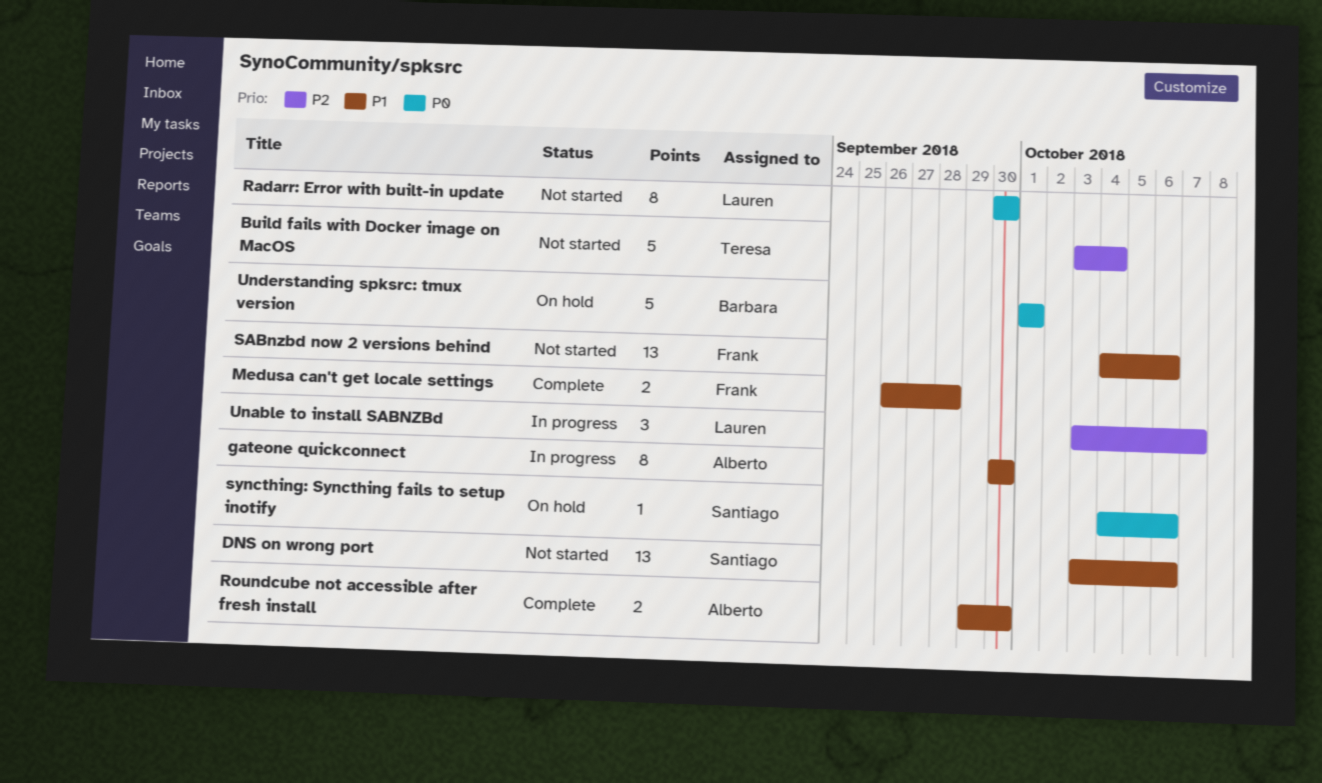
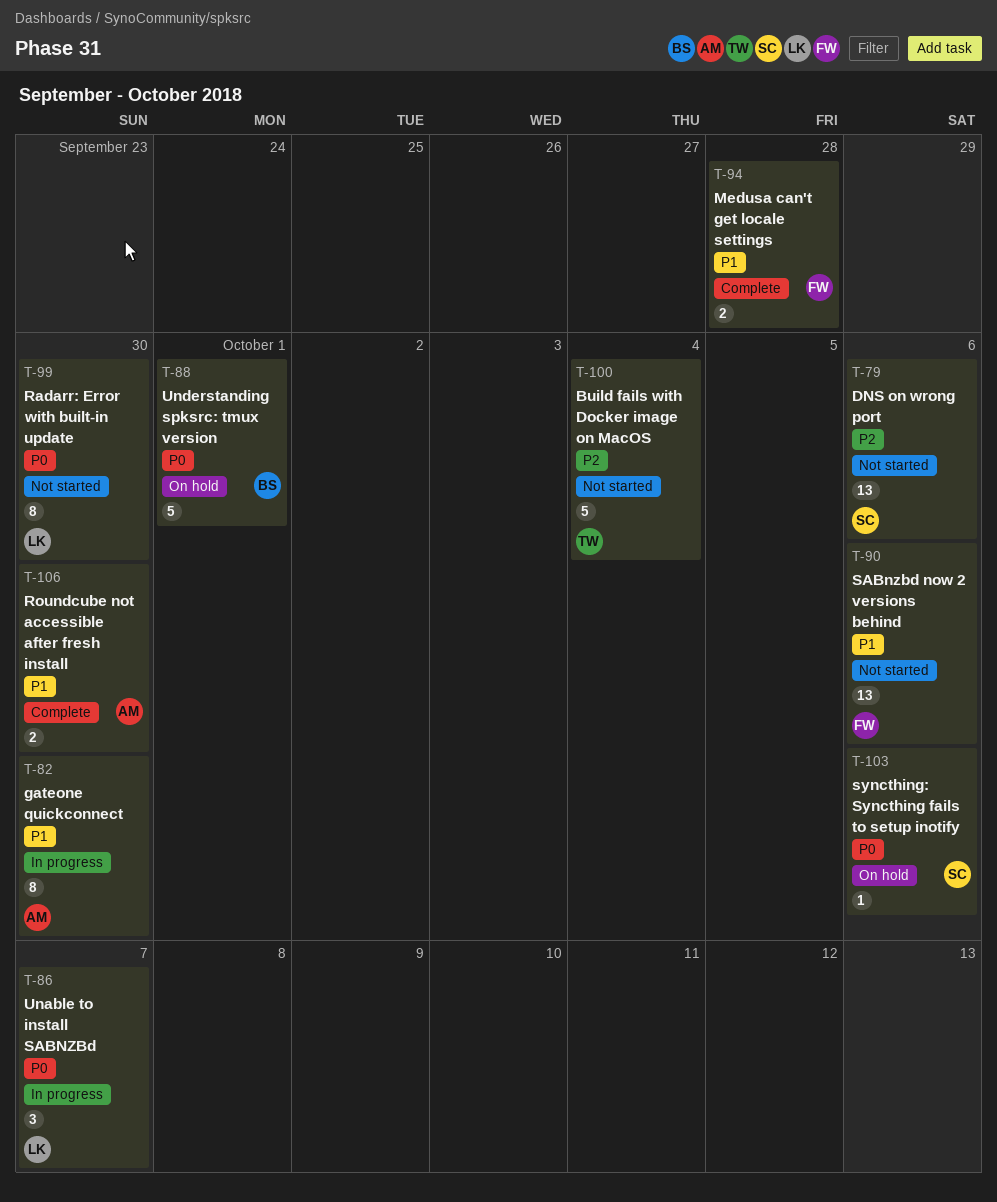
DNS on wrong port, priority: P1 -> P2
Unable to install SABNZBd, priority: P2 -> P0

